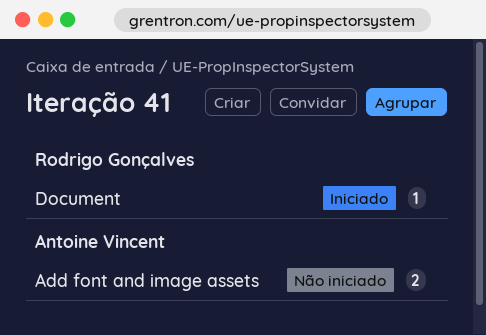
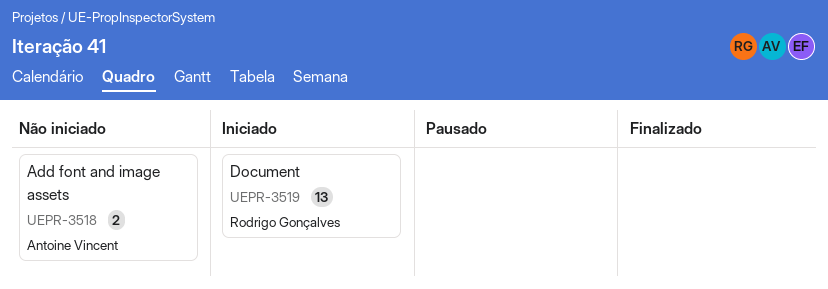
Document, estimate: 1 -> 13

